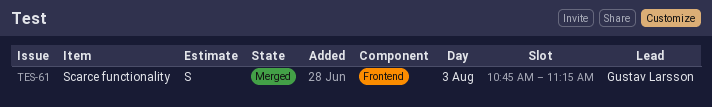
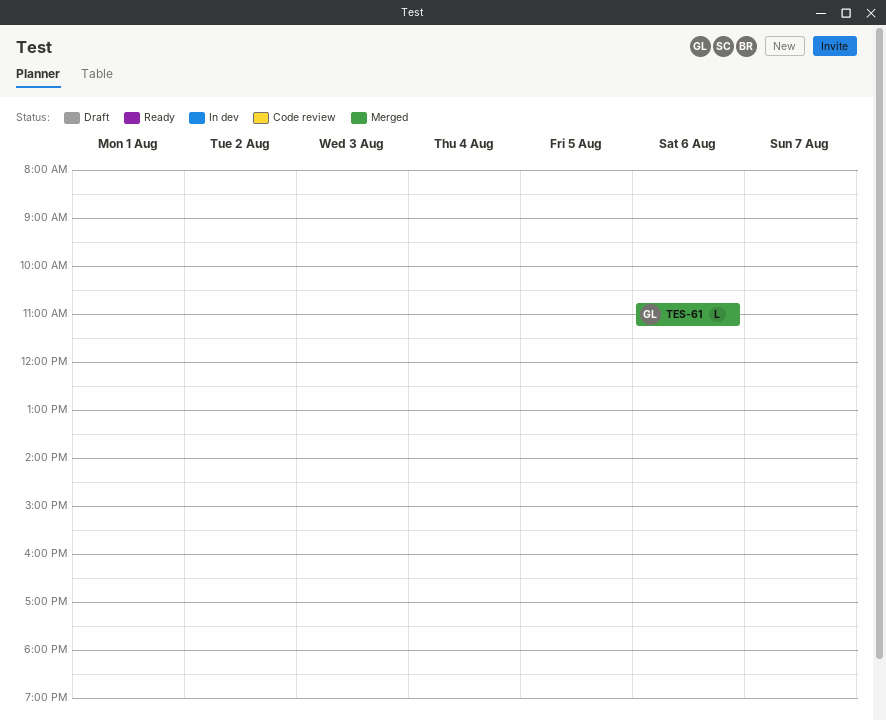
TES-61, estimate: S -> L
TES-61, day: Aug 3 -> Aug 6

